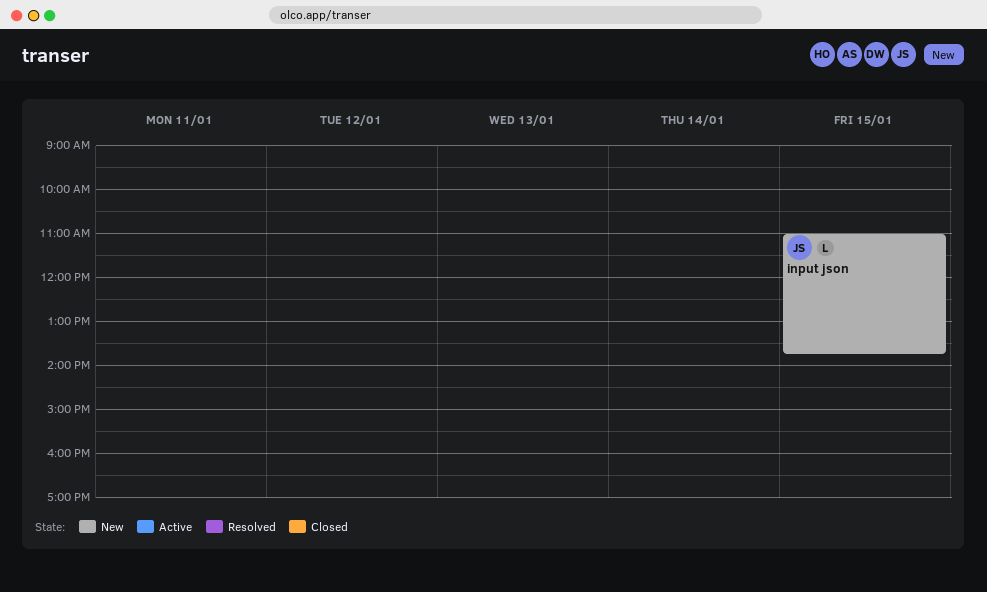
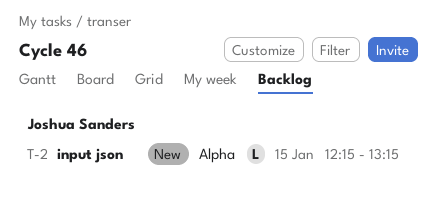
input json, begins: 11:00 -> 12:15
input json, ends: 13:45 -> 13:15

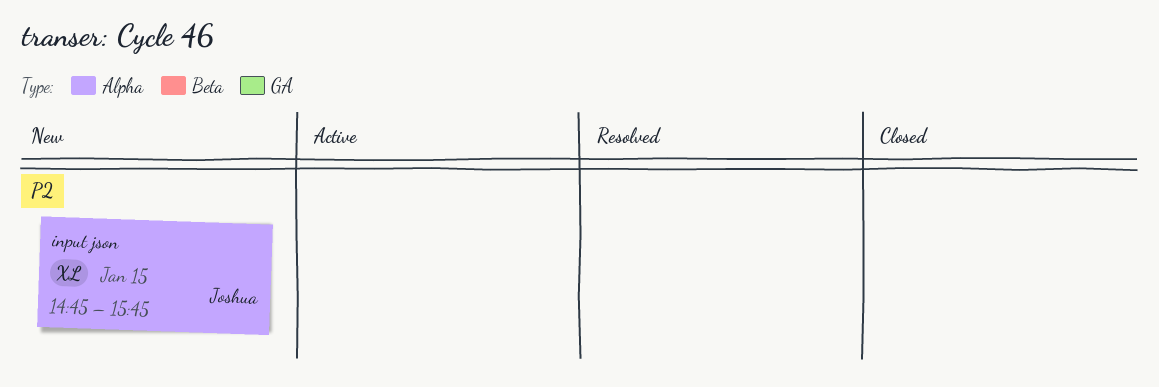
input json, estimate: L -> XL
input json, begins: 12:15 -> 14:45
input json, ends: 13:15 -> 15:45

